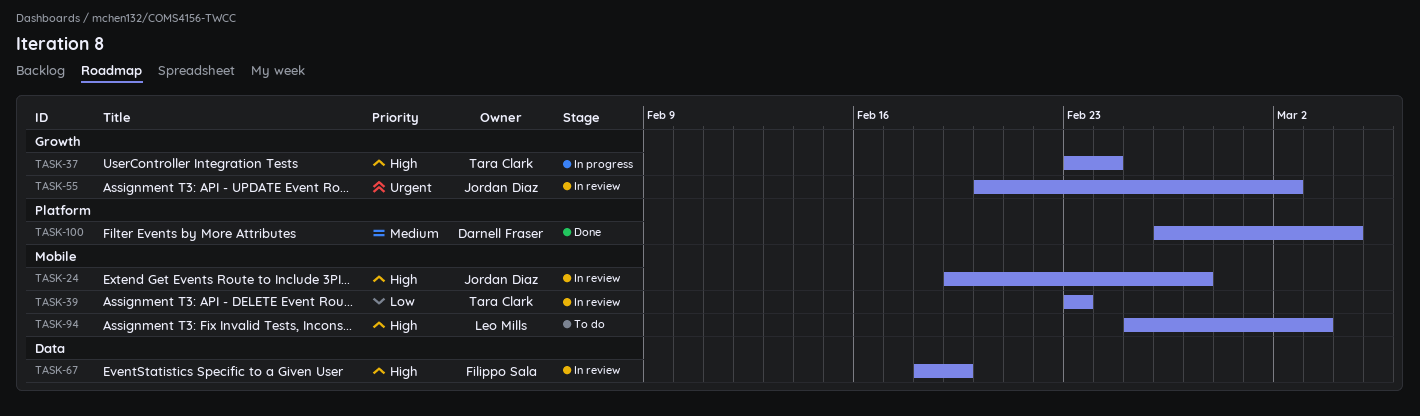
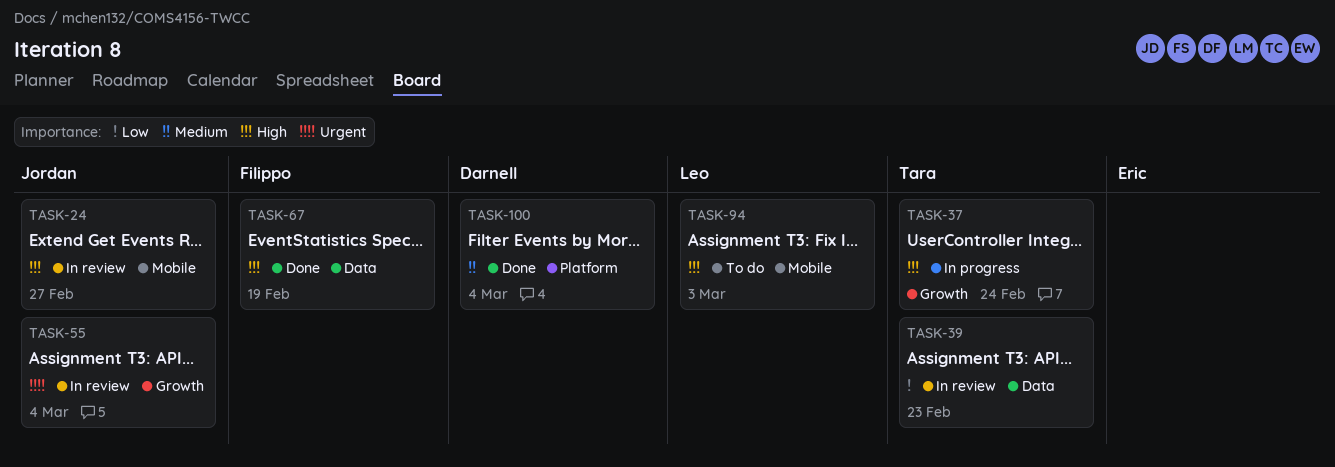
TASK-39, label: Mobile -> Data
TASK-55, due: Mar 2 -> Mar 4
TASK-67, status: In review -> Done

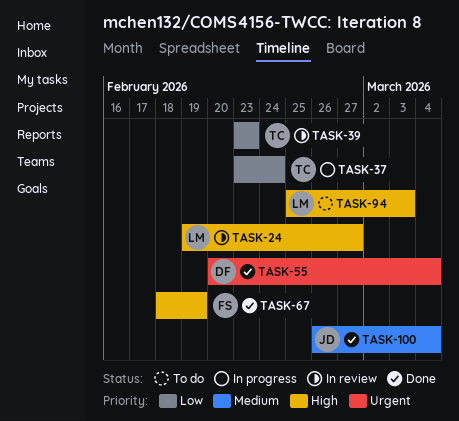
TASK-24, owner: Jordan -> Leo
TASK-37, priority: High -> Low
TASK-55, status: In review -> Done
TASK-55, owner: Jordan -> Darnell
TASK-100, owner: Darnell -> Jordan

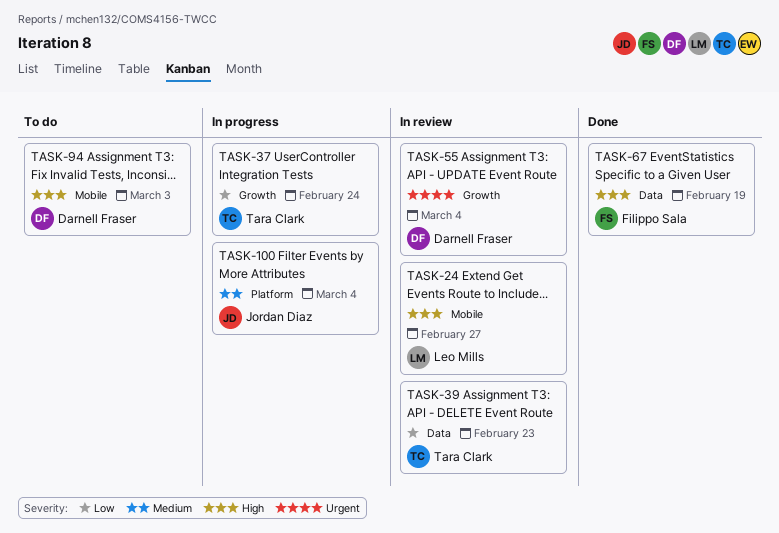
TASK-55, status: Done -> In review
TASK-94, owner: Leo Mills -> Darnell Fraser
TASK-100, status: Done -> In progress

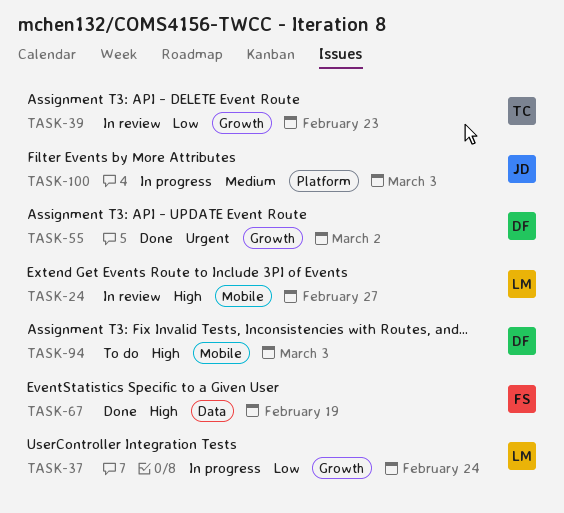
TASK-37, owner: Tara Clark -> Leo Mills
TASK-39, label: Data -> Growth
TASK-55, status: In review -> Done
TASK-55, due: Mar 4 -> Mar 2
TASK-100, due: Mar 4 -> Mar 3

